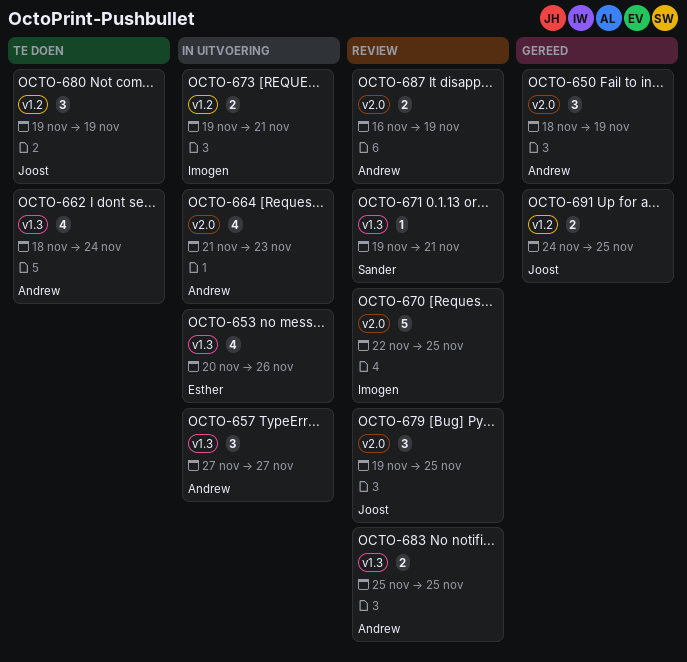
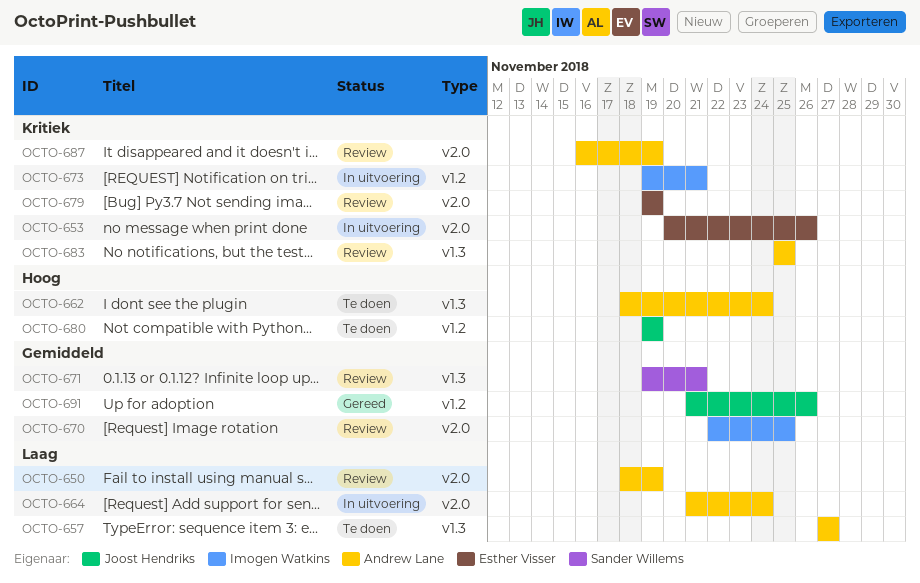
OCTO-650, status: Gereed -> Review
OCTO-653, label: v1.3 -> v2.0
OCTO-657, status: In uitvoering -> Te doen
OCTO-664, due: Nov 23 -> Nov 24
OCTO-679, owner: Joost Hendriks -> Esther Visser
OCTO-679, due: Nov 25 -> Nov 19
OCTO-691, start: Nov 24 -> Nov 21
OCTO-691, due: Nov 25 -> Nov 26

